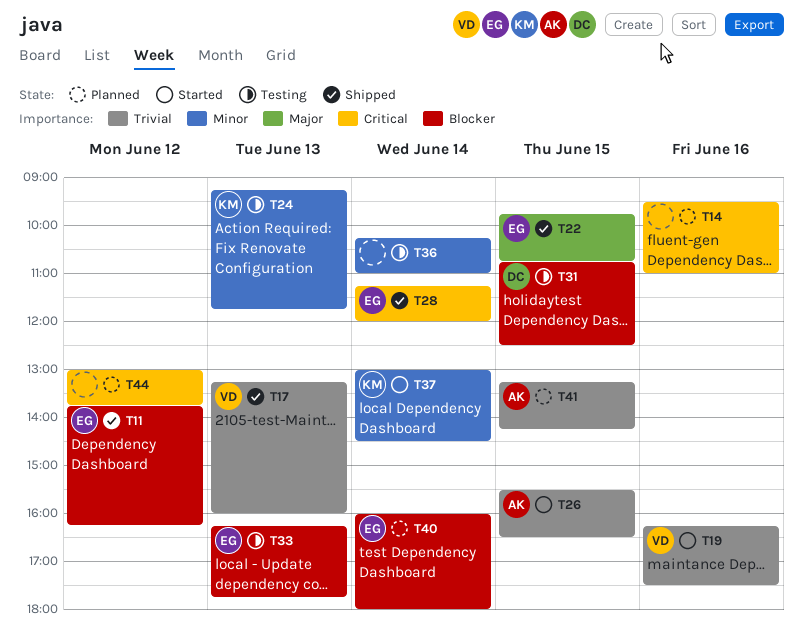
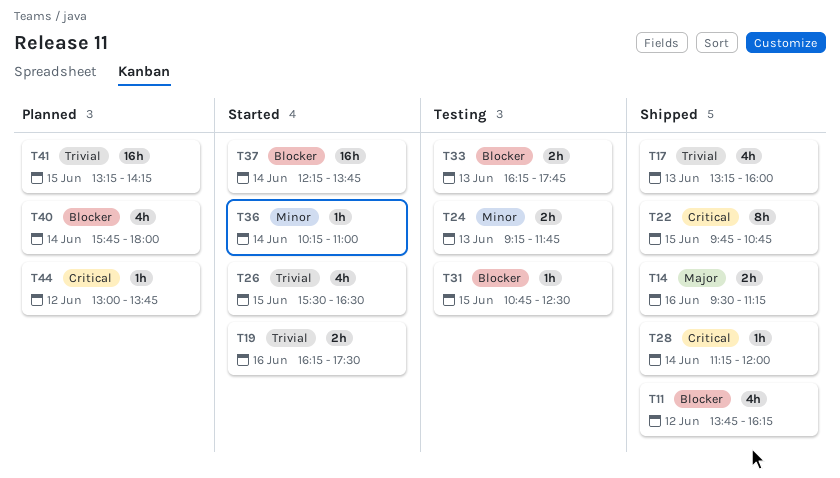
T14, status: Planned -> Shipped
T14, priority: Critical -> Major
T14, ends: 11:00 -> 11:15
T22, priority: Major -> Critical
T36, status: Testing -> Started
T37, priority: Minor -> Blocker
T37, begins: 13:00 -> 12:15
T37, ends: 14:30 -> 13:45
T40, begins: 16:00 -> 15:45

